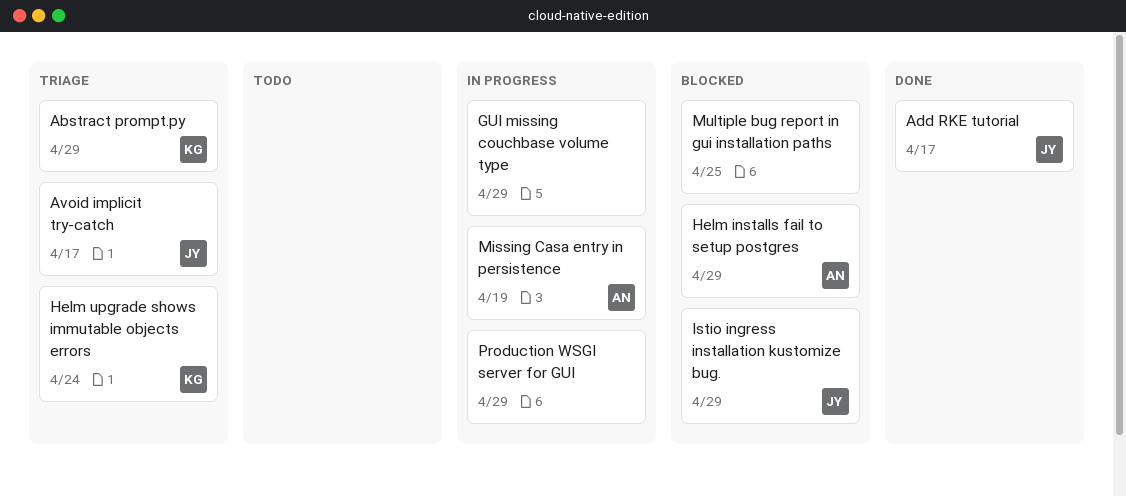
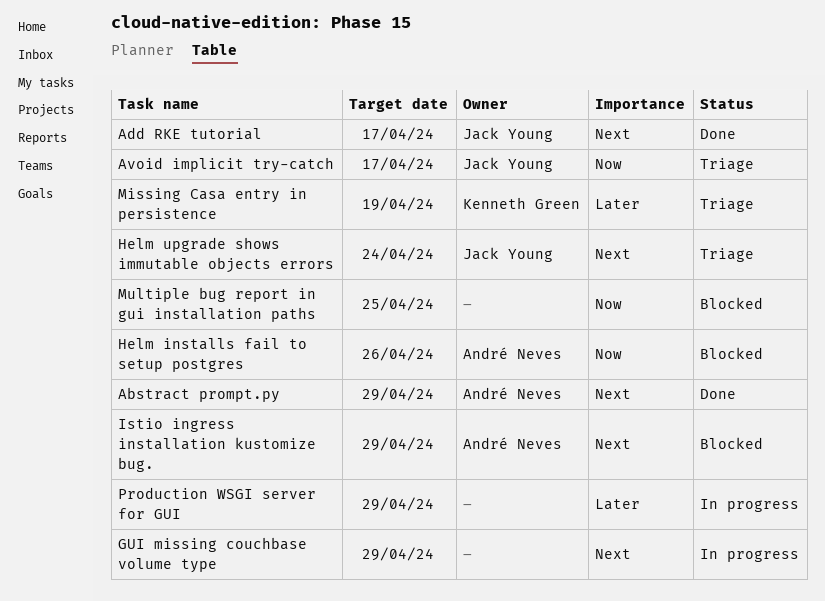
Abstract prompt.py, status: Triage -> Done
Abstract prompt.py, owner: Kenneth Green -> André Neves
Helm installs fail to setup postgres, due: Apr 29 -> Apr 26
Helm upgrade shows immutable objects errors, owner: Kenneth Green -> Jack Young
Istio ingress installation kustomize bug., owner: Jack Young -> André Neves
Missing Casa entry in persistence, status: In progress -> Triage
Missing Casa entry in persistence, owner: André Neves -> Kenneth Green

